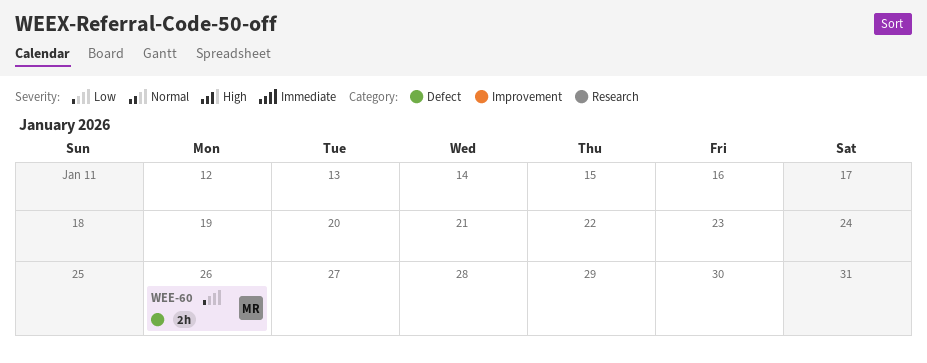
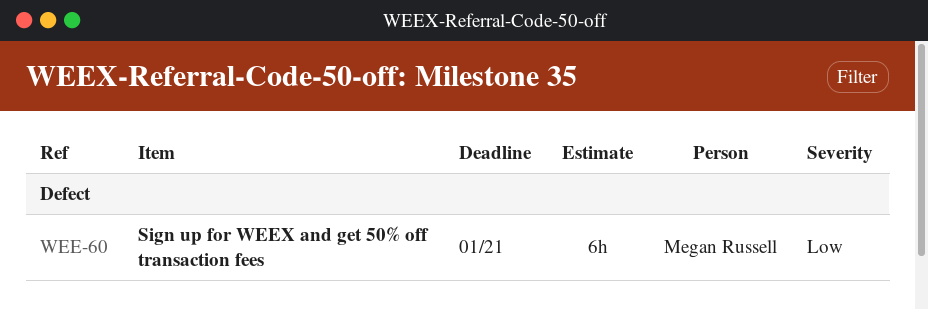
WEE-60, estimate: 2h -> 6h
WEE-60, due: Jan 26 -> Jan 21

